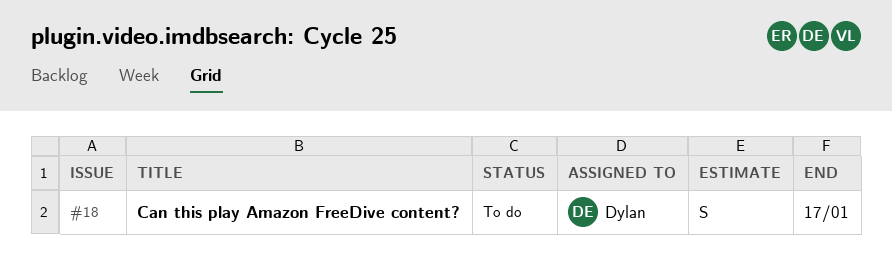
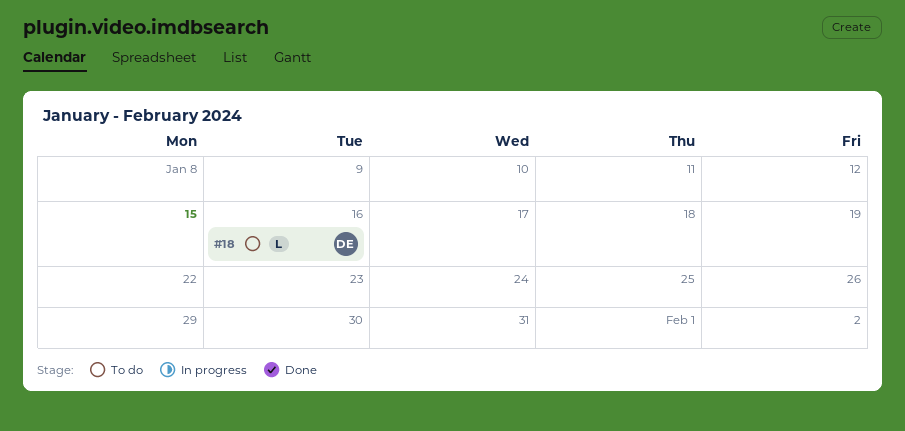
#18, estimate: S -> L
#18, due: Jan 17 -> Jan 16

